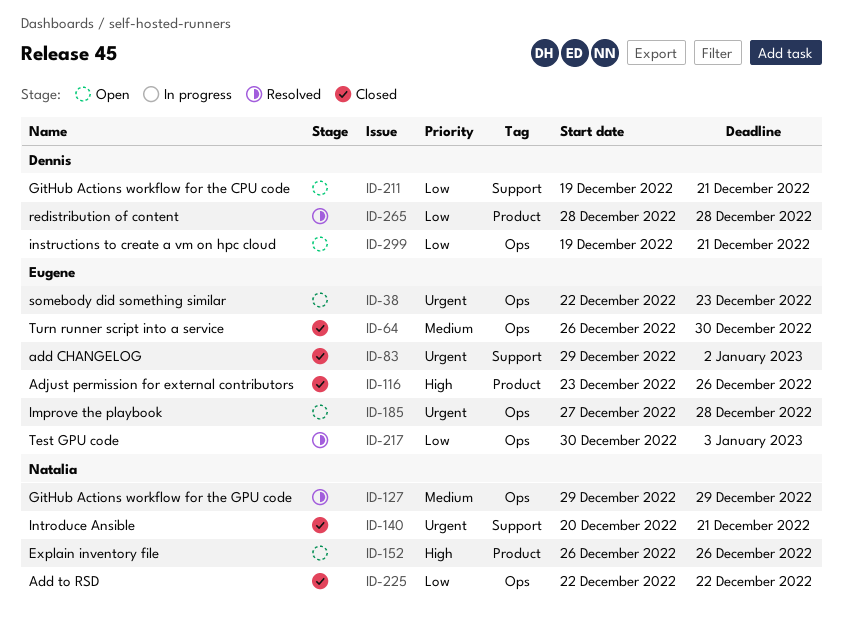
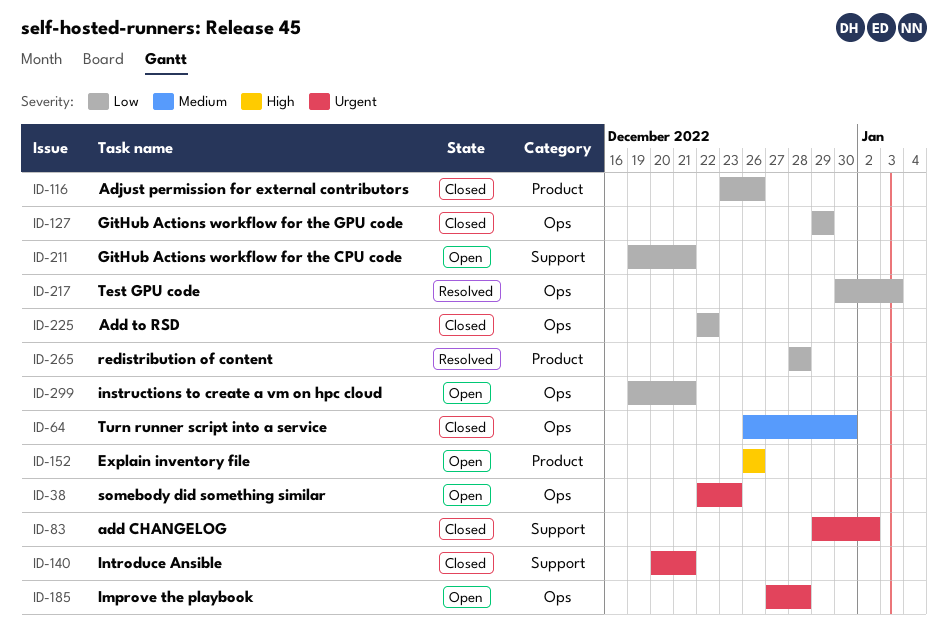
ID-116, priority: High -> Low
ID-127, status: Resolved -> Closed
ID-127, priority: Medium -> Low

